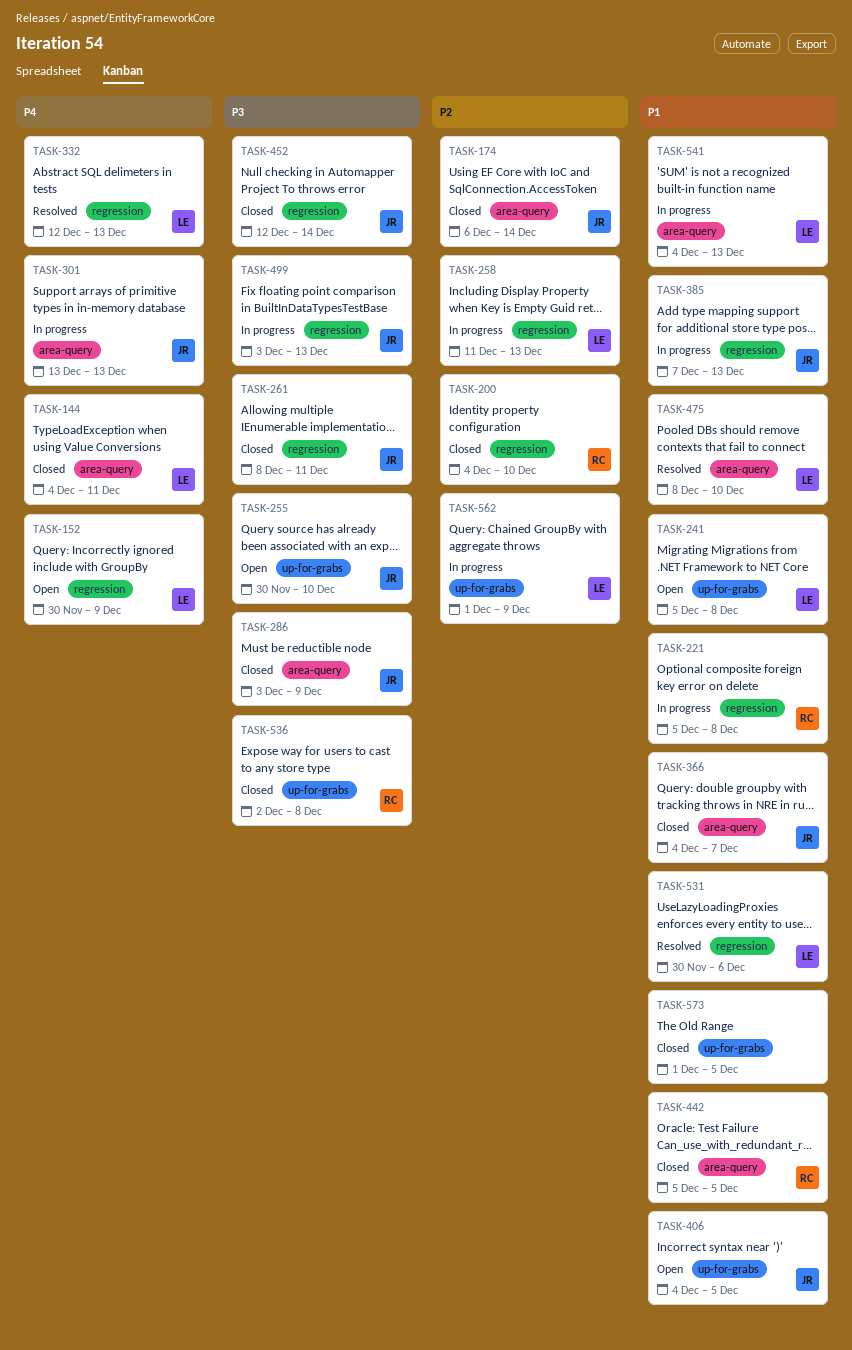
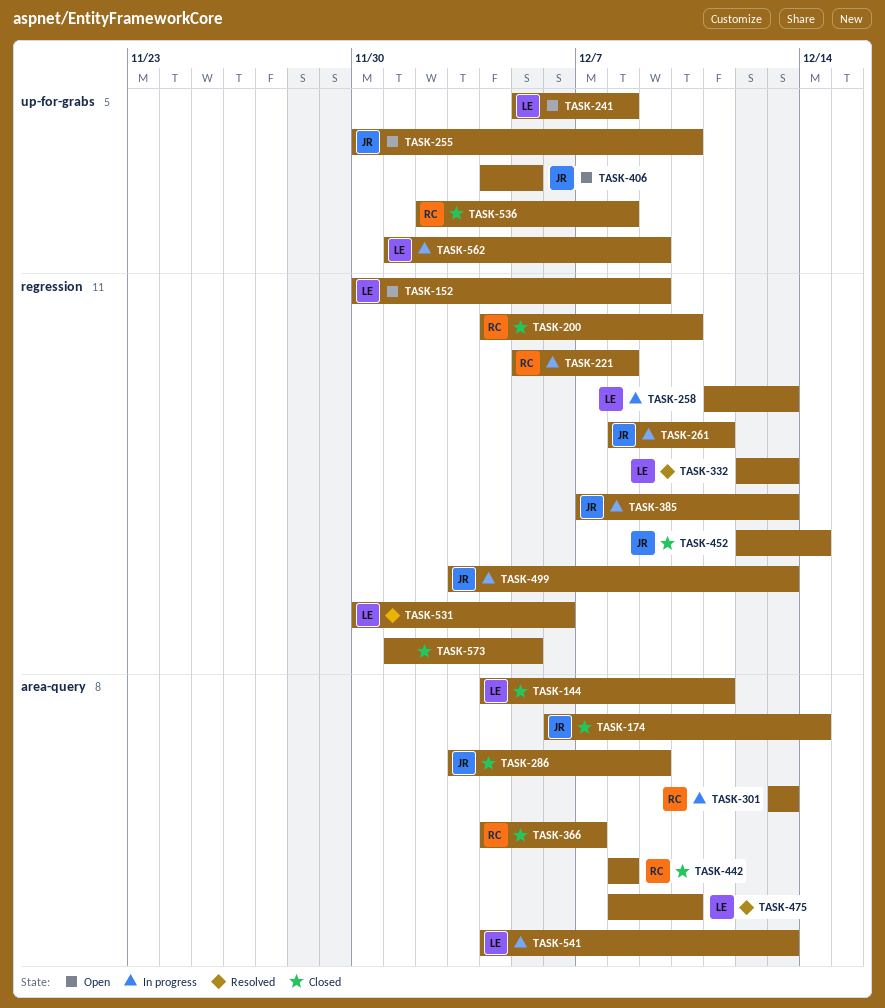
TASK-261, status: Closed -> In progress
TASK-301, owner: JR -> RC
TASK-366, owner: JR -> RC
TASK-442, start: Dec 5 -> Dec 8
TASK-442, due: Dec 5 -> Dec 8
TASK-573, label: up-for-grabs -> regression

